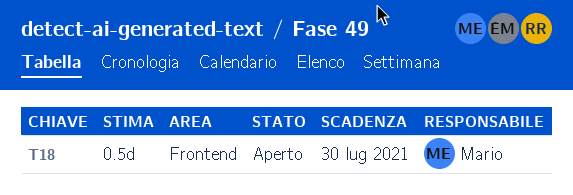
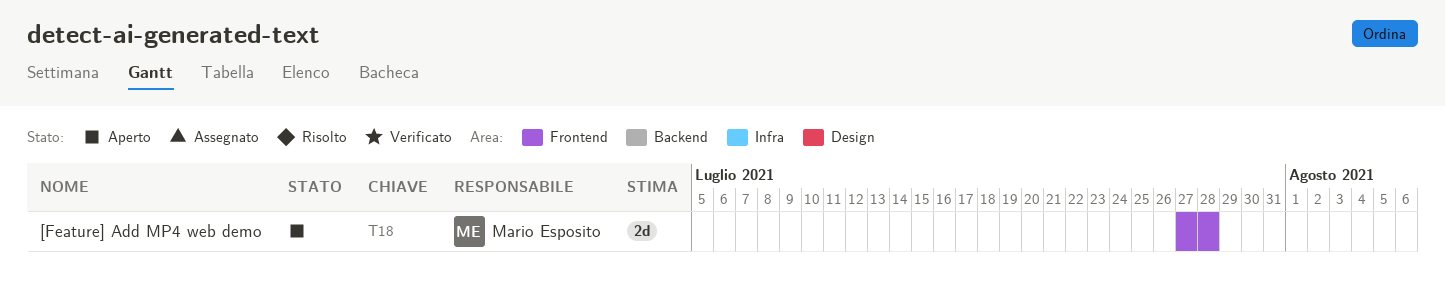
T18, estimate: 0.5d -> 2d
T18, due: Jul 30 -> Jul 28

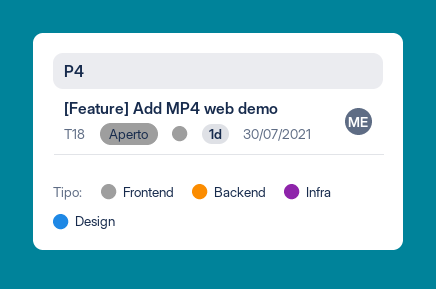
T18, estimate: 2d -> 1d
T18, due: Jul 28 -> Jul 30

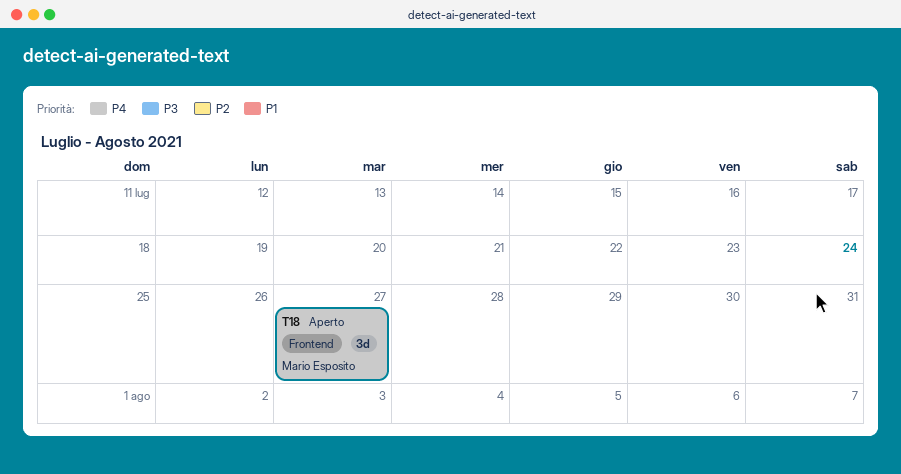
T18, estimate: 1d -> 3d
T18, due: Jul 30 -> Jul 27

